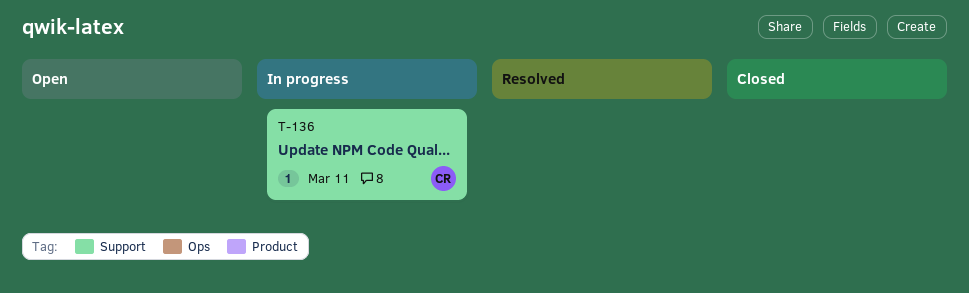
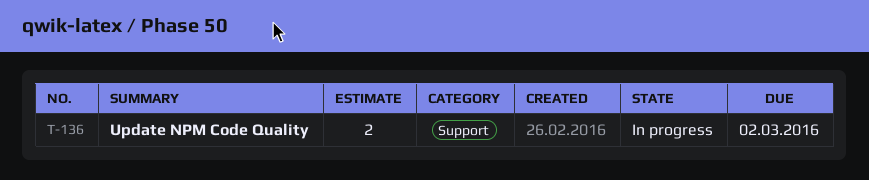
T-136, estimate: 1 -> 2
T-136, due: Mar 11 -> Mar 2

